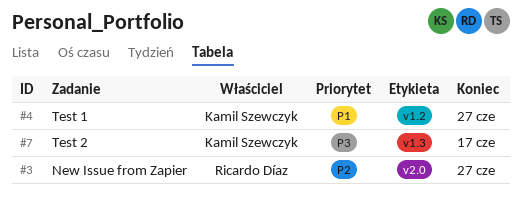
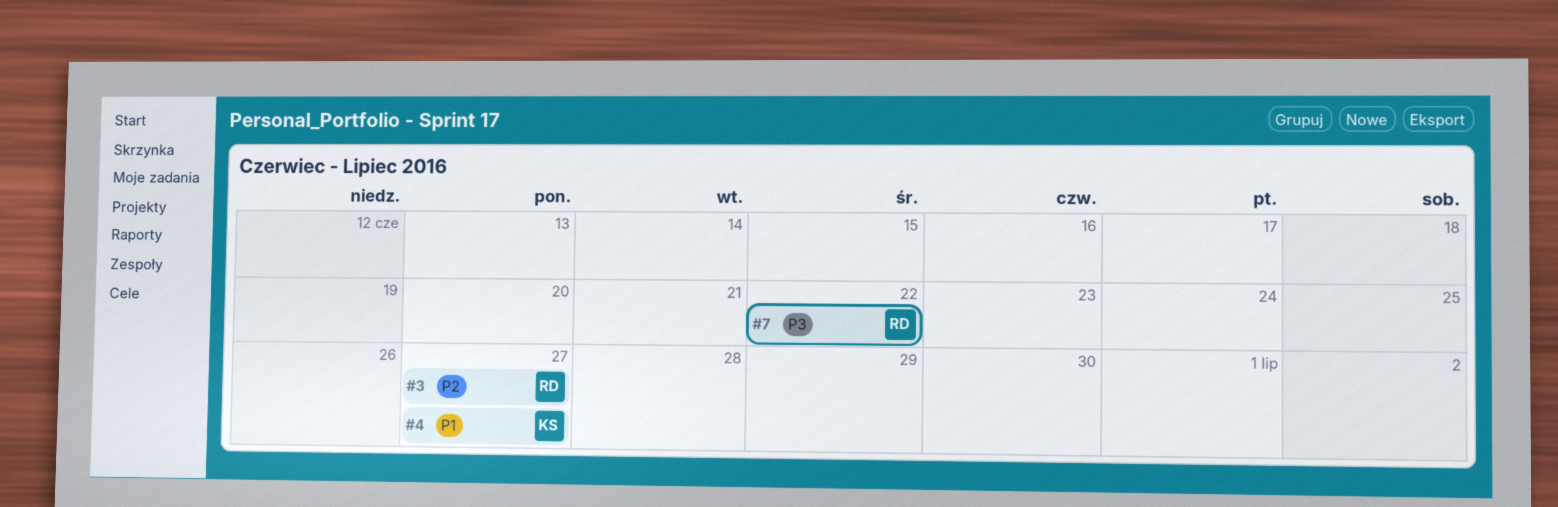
#7, owner: Kamil Szewczyk -> Ricardo Díaz
#7, due: Jun 17 -> Jun 22

